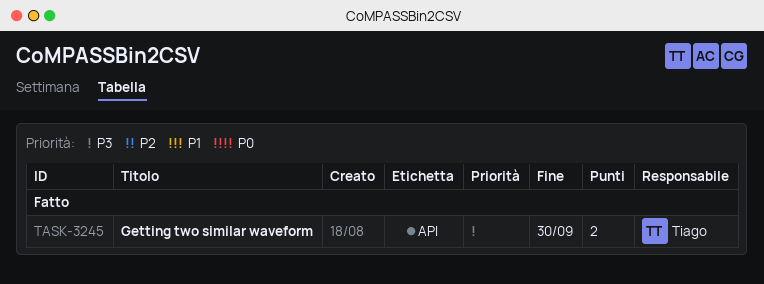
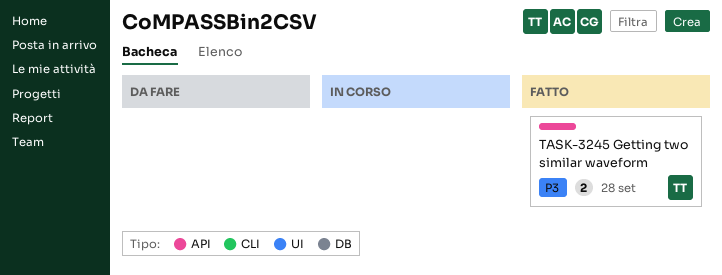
TASK-3245, due: Sep 30 -> Sep 28

